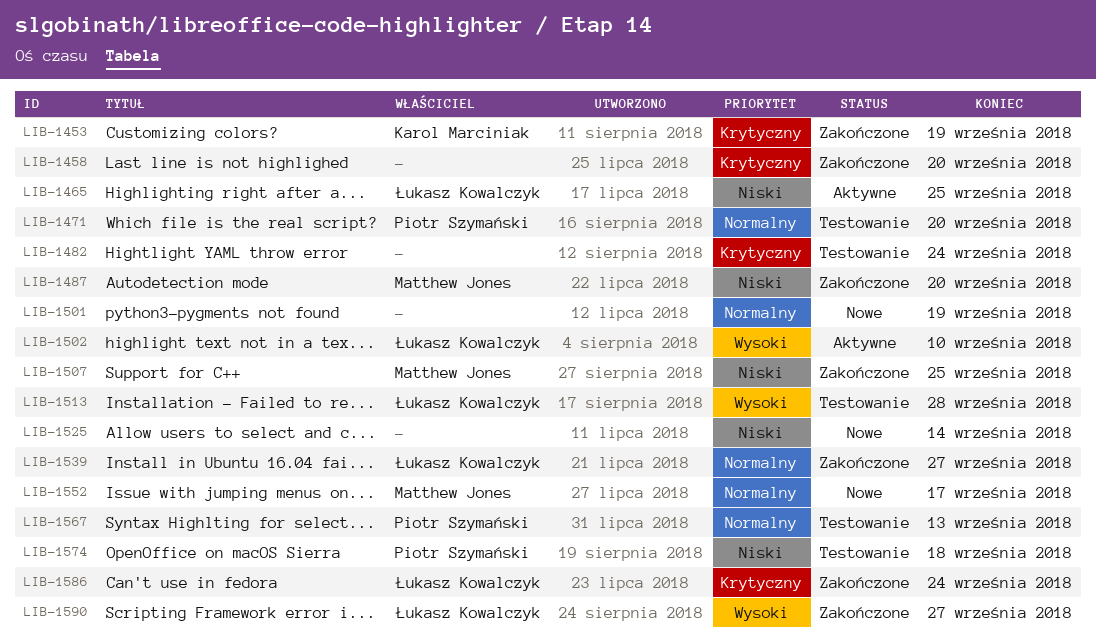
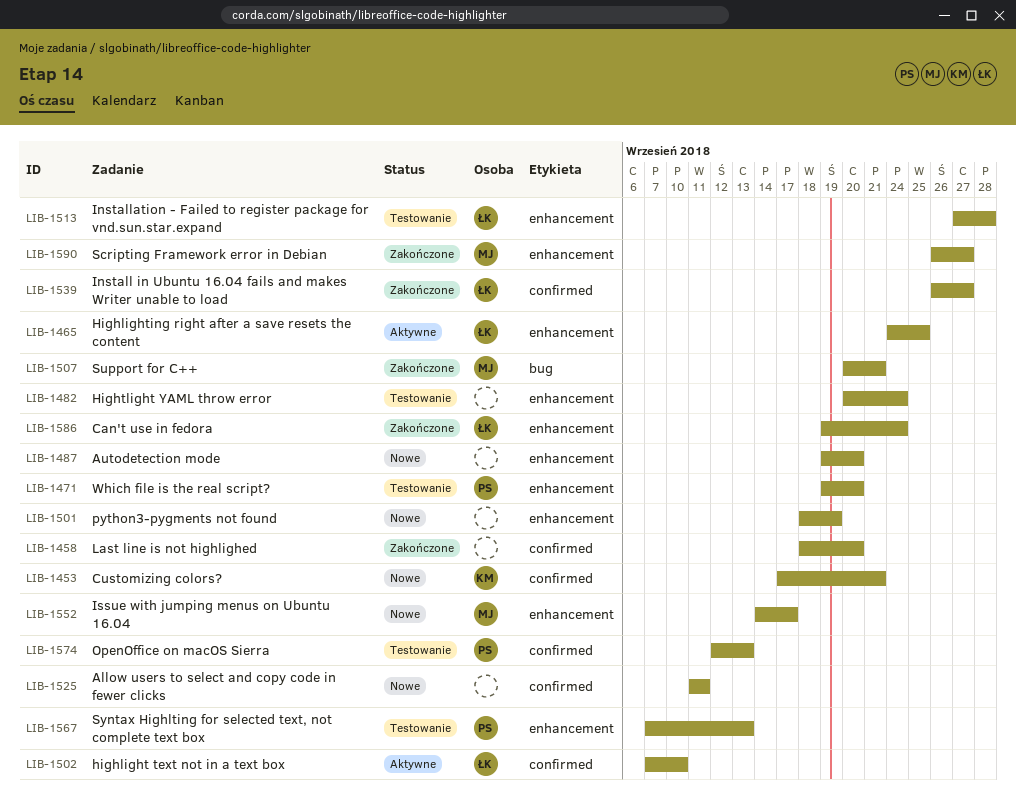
LIB-1453, status: Zakończone -> Nowe
LIB-1453, due: Sep 19 -> Sep 21
LIB-1487, status: Zakończone -> Nowe
LIB-1487, owner: Matthew Jones -> none
LIB-1507, due: Sep 25 -> Sep 21
LIB-1525, due: Sep 14 -> Sep 11
LIB-1574, due: Sep 18 -> Sep 13
LIB-1590, owner: Łukasz Kowalczyk -> Matthew Jones

